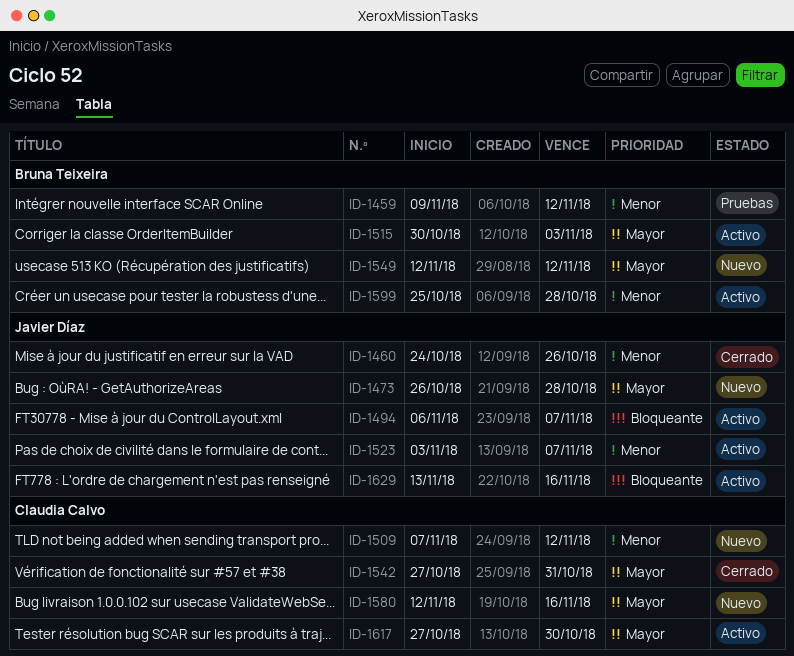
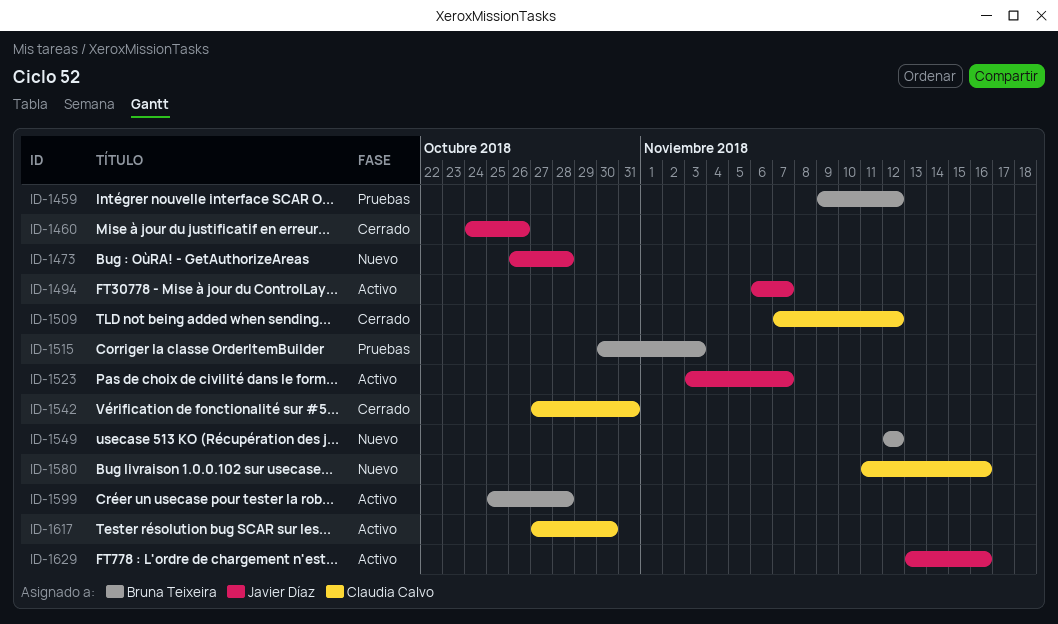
ID-1509, status: Nuevo -> Cerrado
ID-1515, status: Activo -> Pruebas
ID-1580, start: Nov 12 -> Nov 11

